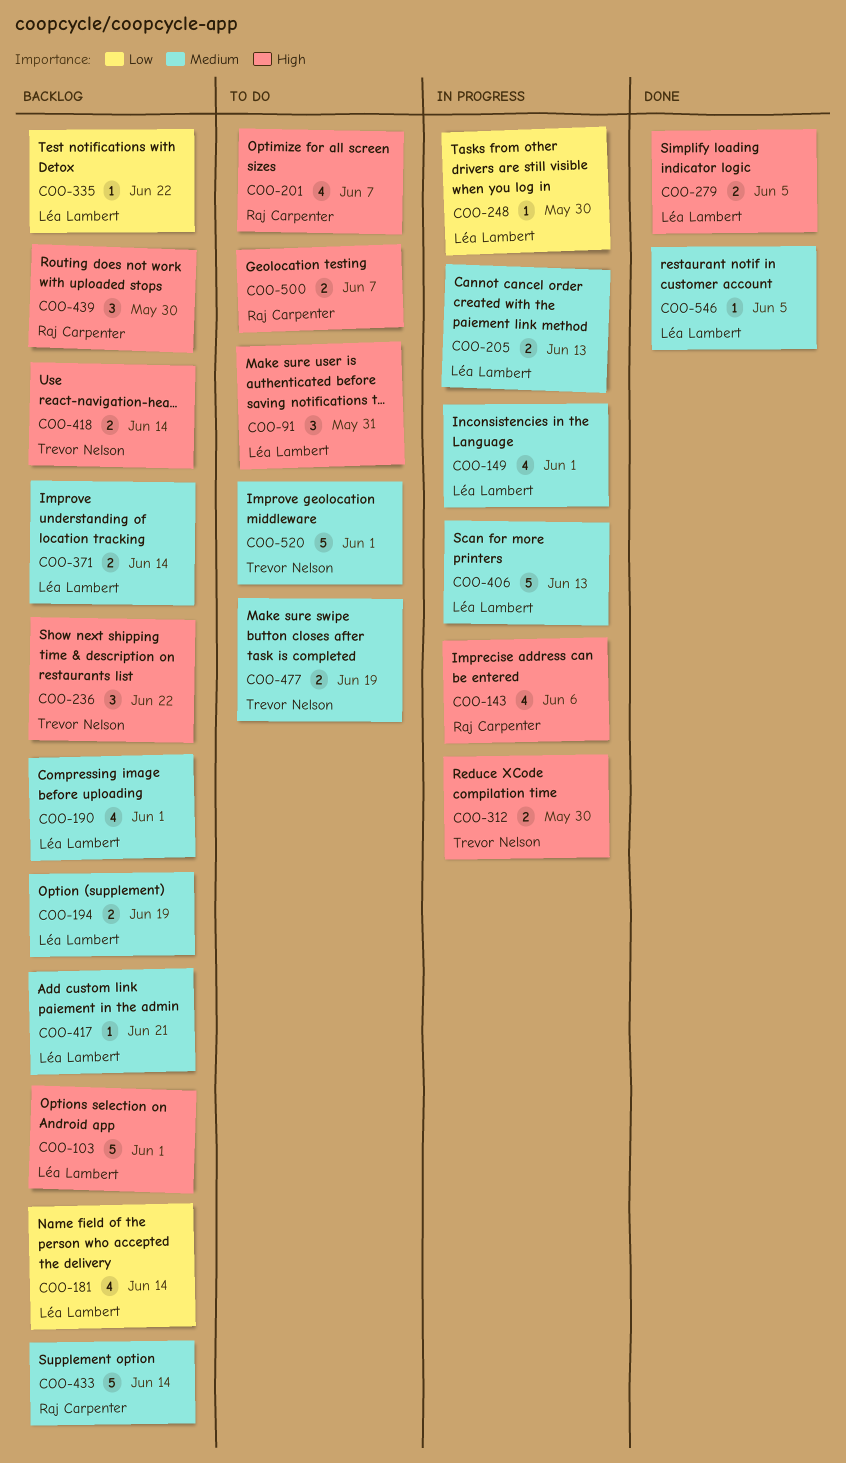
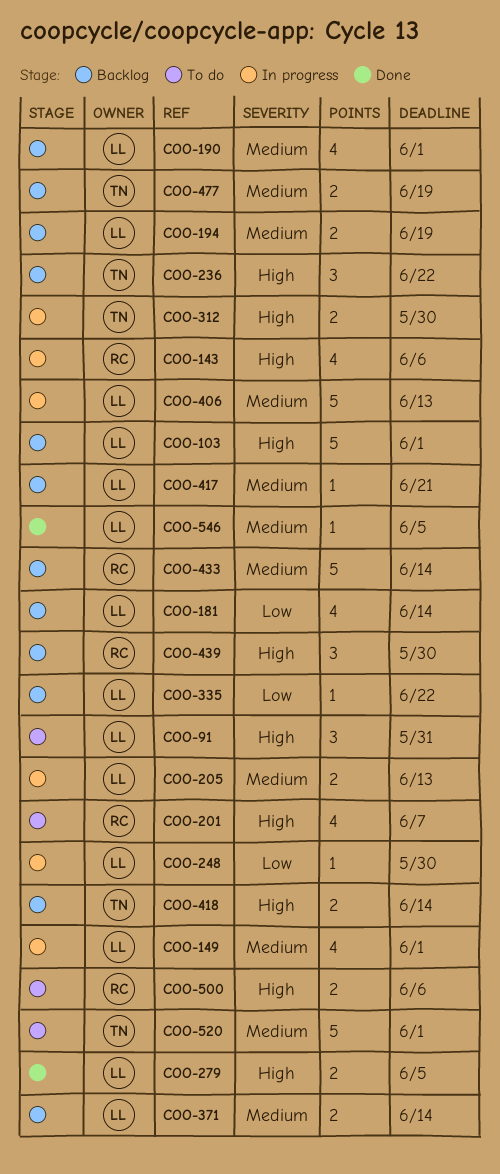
COO-477, status: To do -> Backlog
COO-500, due: Jun 7 -> Jun 6

